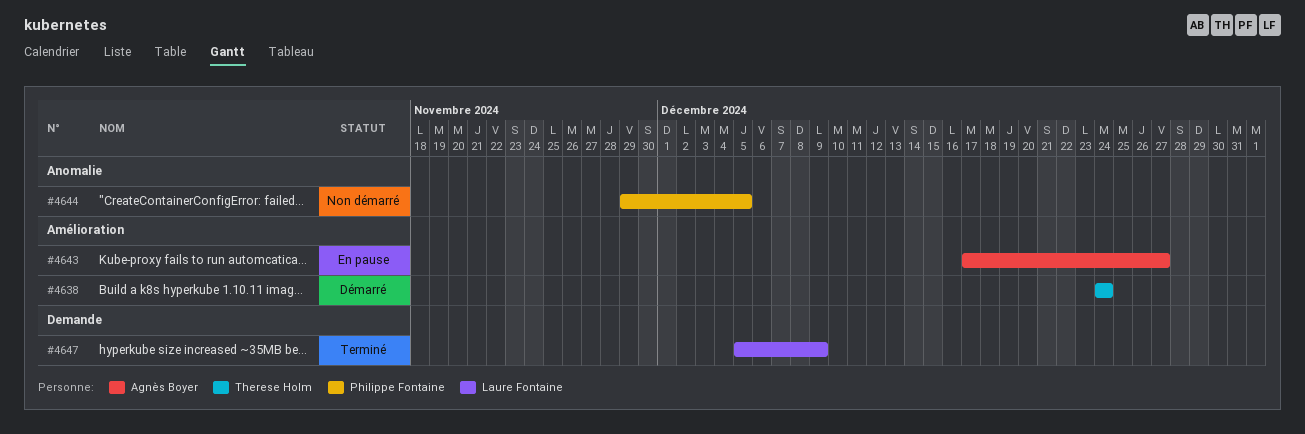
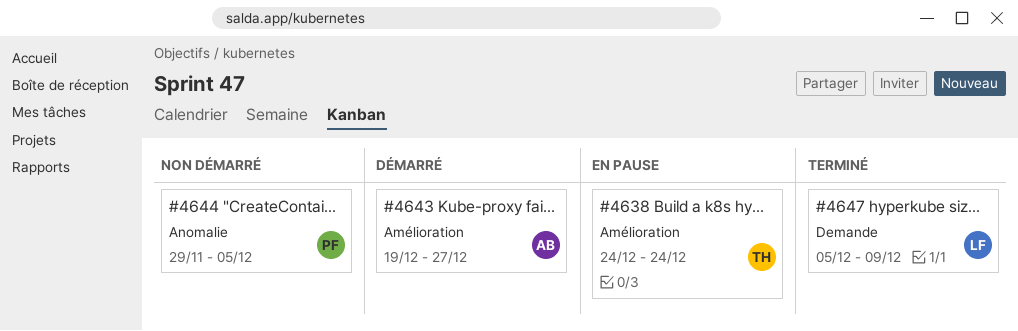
#4638, status: Démarré -> En pause
#4643, status: En pause -> Démarré
#4643, start: Dec 17 -> Dec 19

